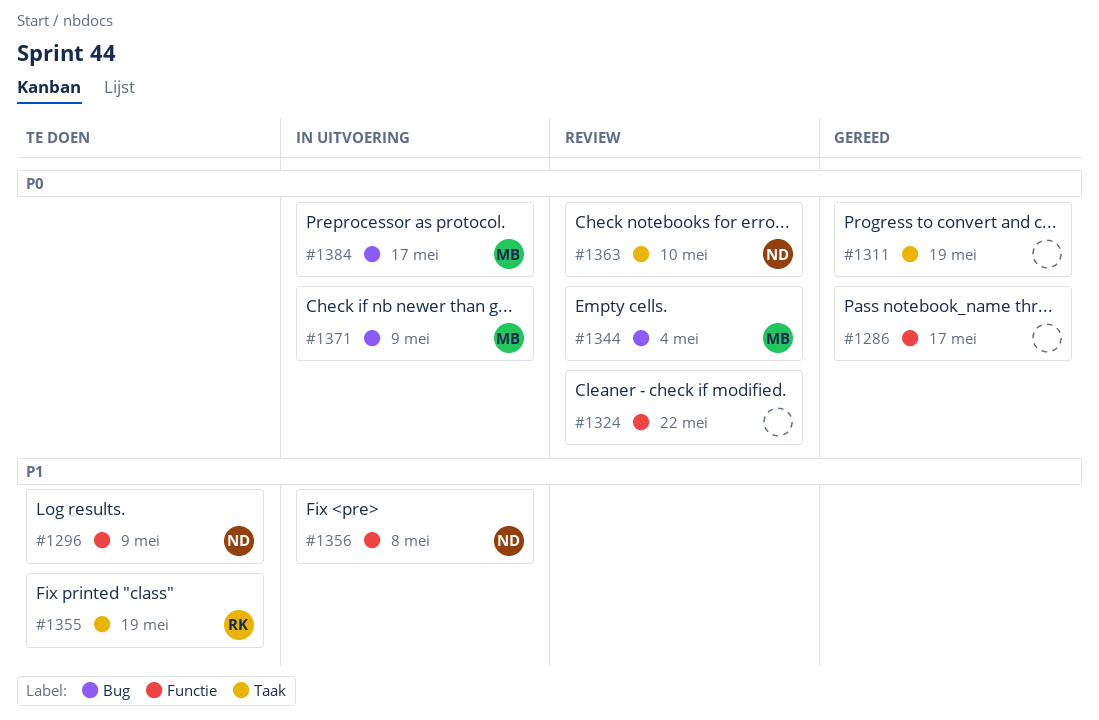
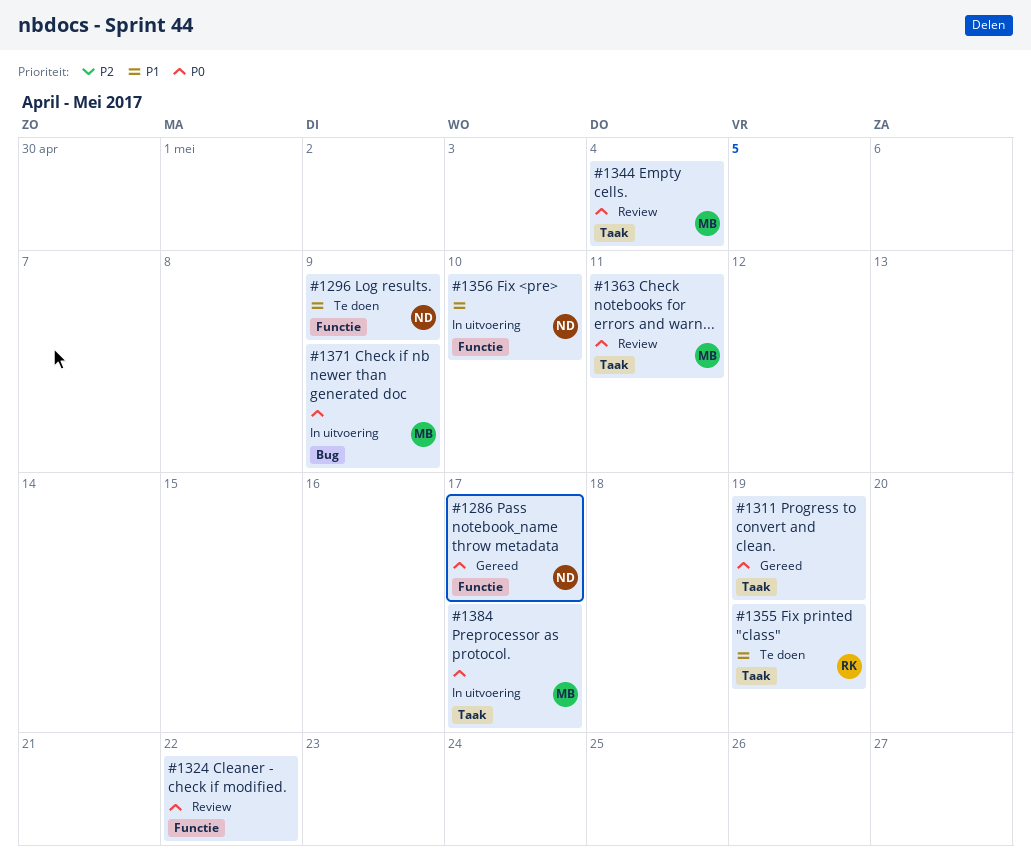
#1286, owner: none -> ND
#1344, label: Bug -> Taak
#1356, due: May 8 -> May 10
#1363, owner: ND -> MB
#1363, due: May 10 -> May 11
#1384, label: Bug -> Taak

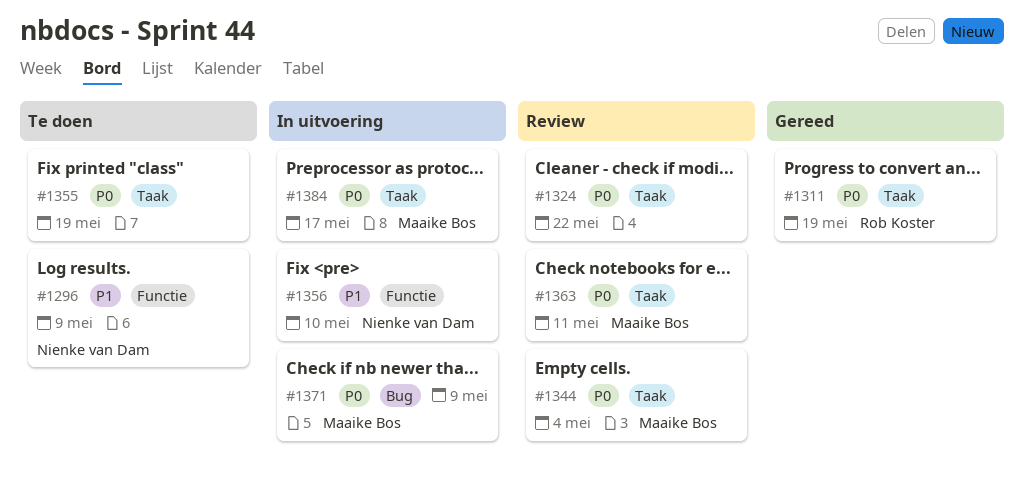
#1286: present -> none
#1311, owner: none -> Rob Koster
#1324, label: Functie -> Taak
#1355, owner: Rob Koster -> none
#1355, priority: P1 -> P0

